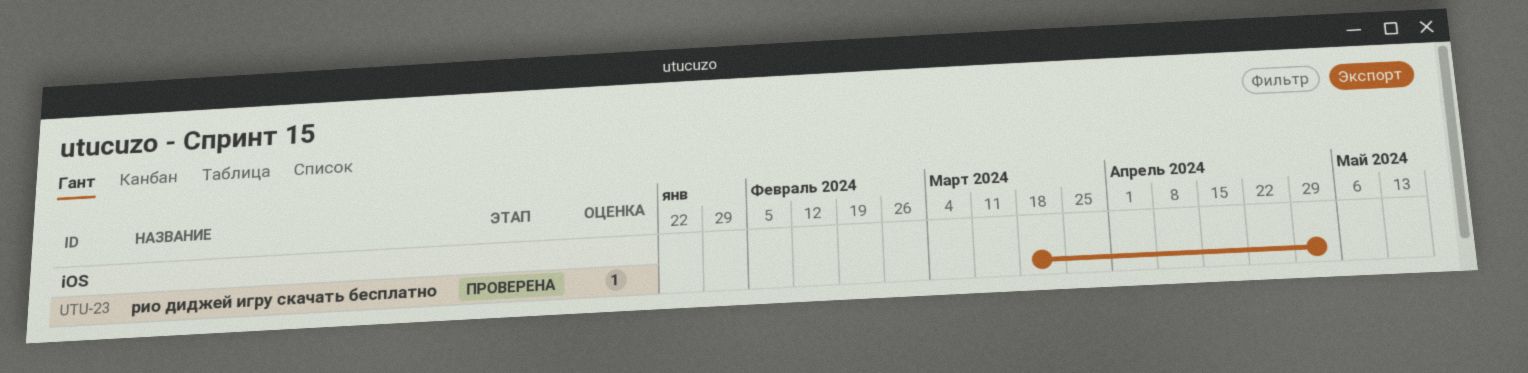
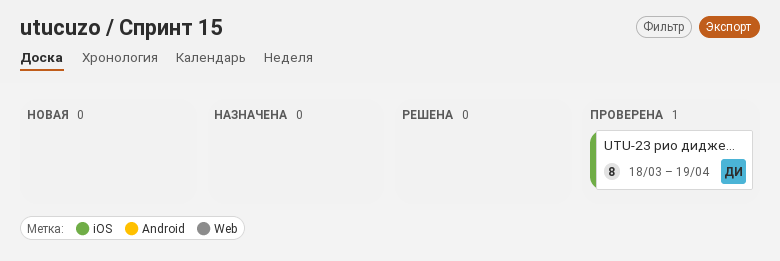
UTU-23, estimate: 1 -> 8
UTU-23, due: May 3 -> Apr 19

